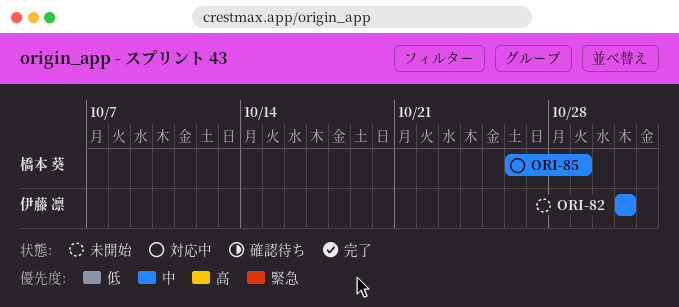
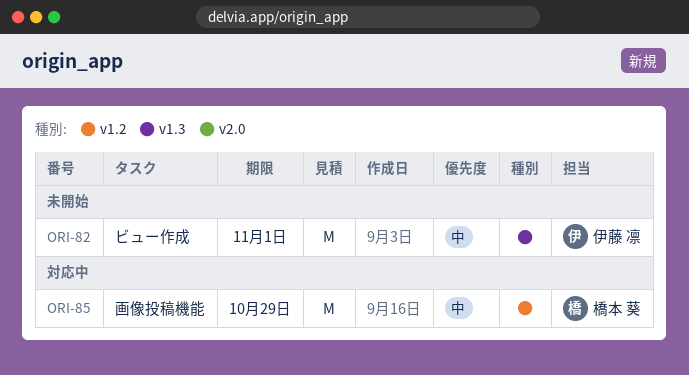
ORI-82, due: Oct 31 -> Nov 1

